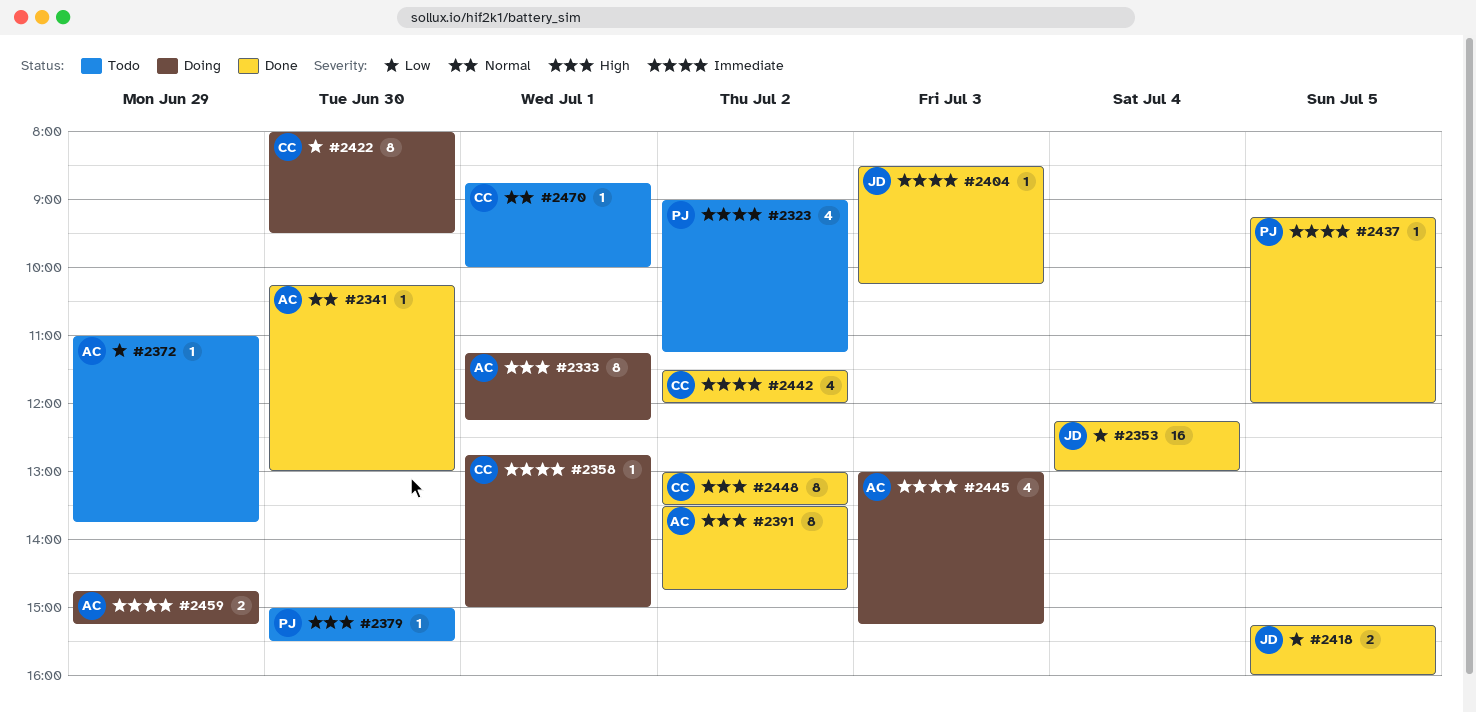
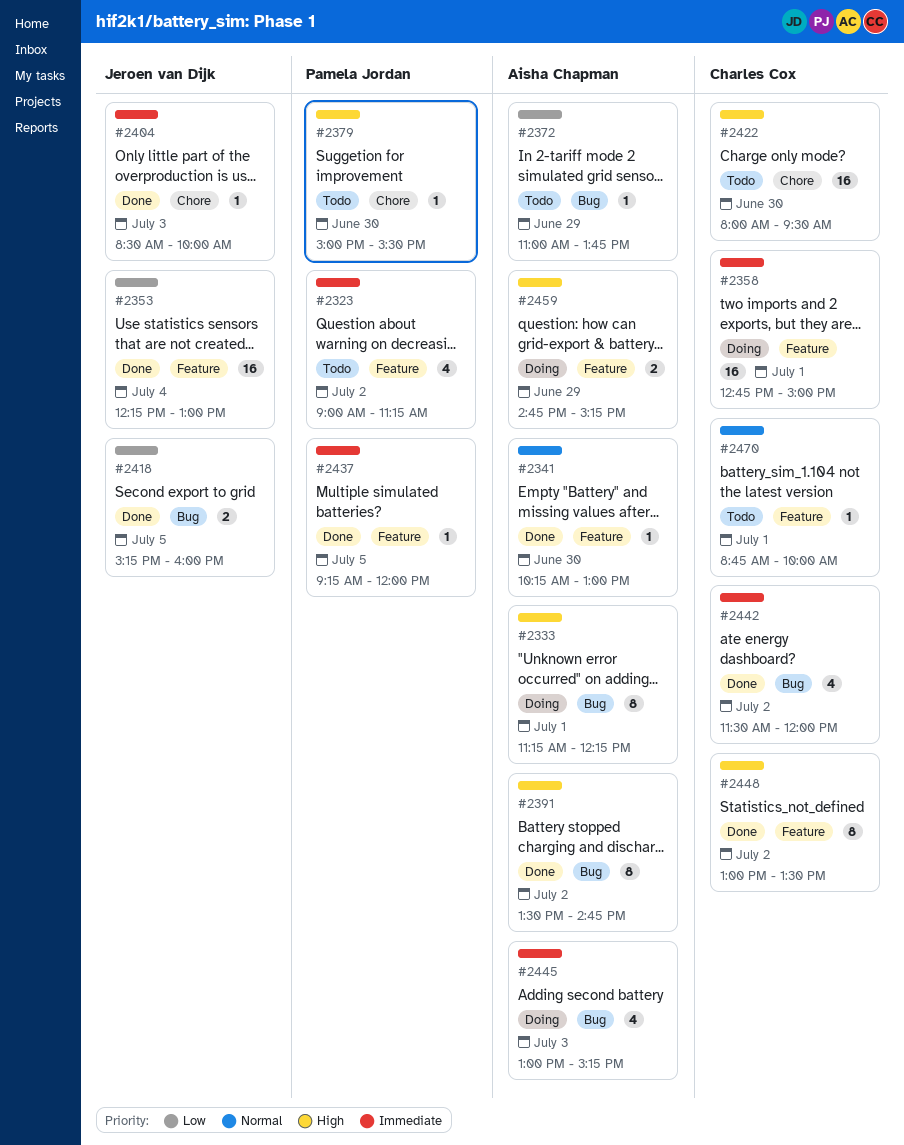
#2358, estimate: 1 -> 16
#2404, ends: 10:15 -> 10:00
#2422, status: Doing -> Todo
#2422, priority: Low -> High
#2422, estimate: 8 -> 16
#2459, priority: Immediate -> High

